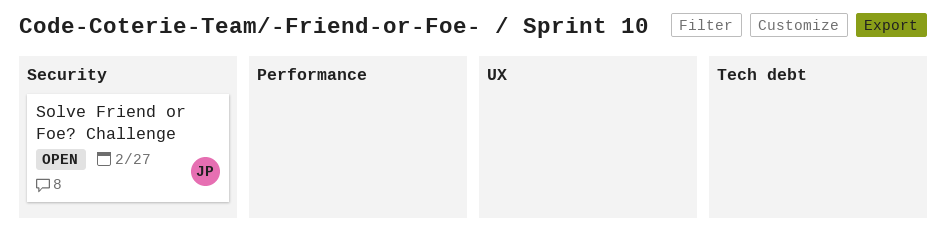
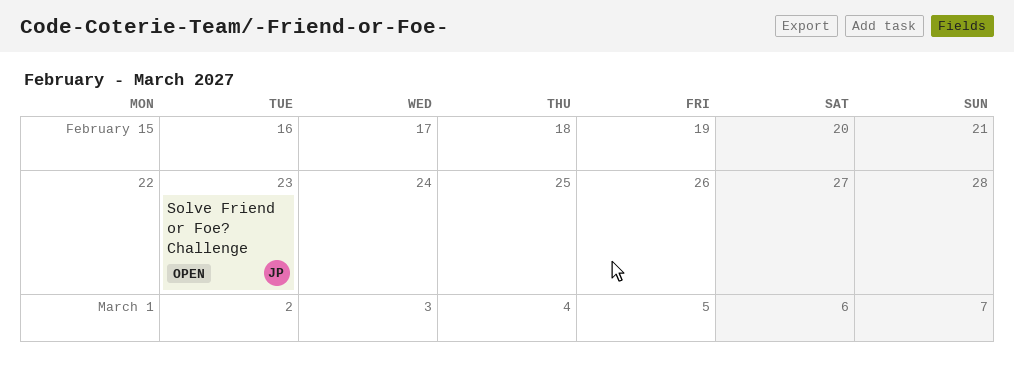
Solve Friend or Foe? Challenge, due: Feb 27 -> Feb 23

